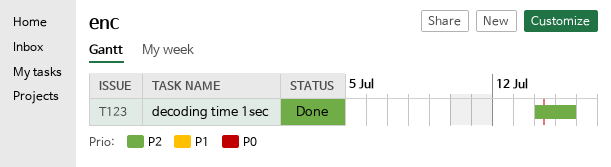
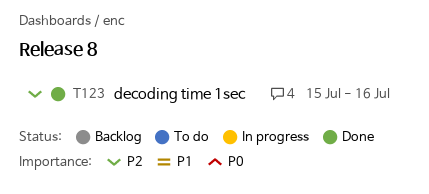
T123, start: Jul 14 -> Jul 15
T123, due: Jul 15 -> Jul 16

